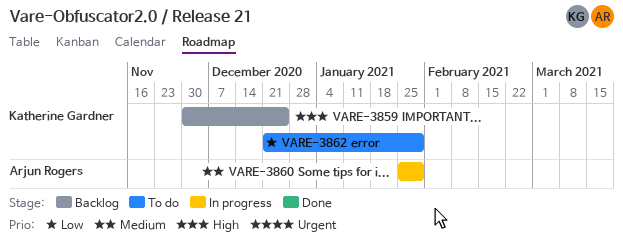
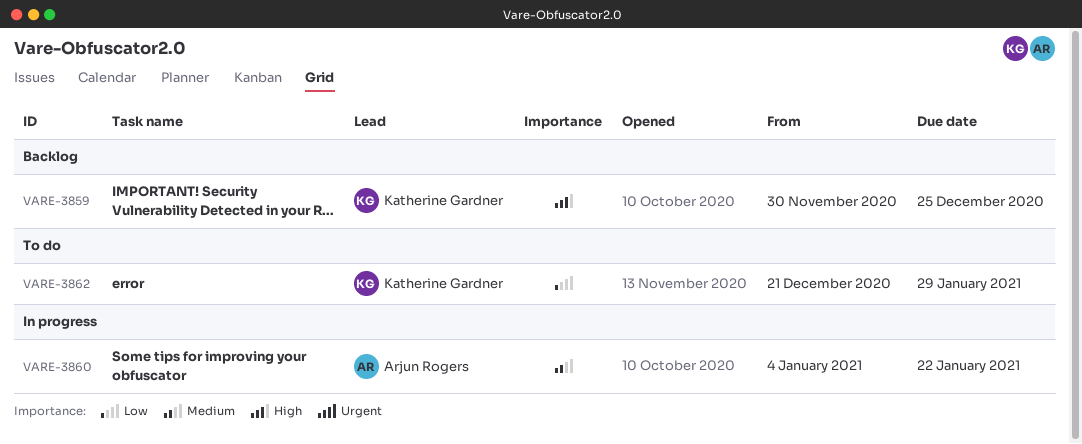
VARE-3860, start: Jan 25 -> Jan 4
VARE-3860, due: Jan 29 -> Jan 22

